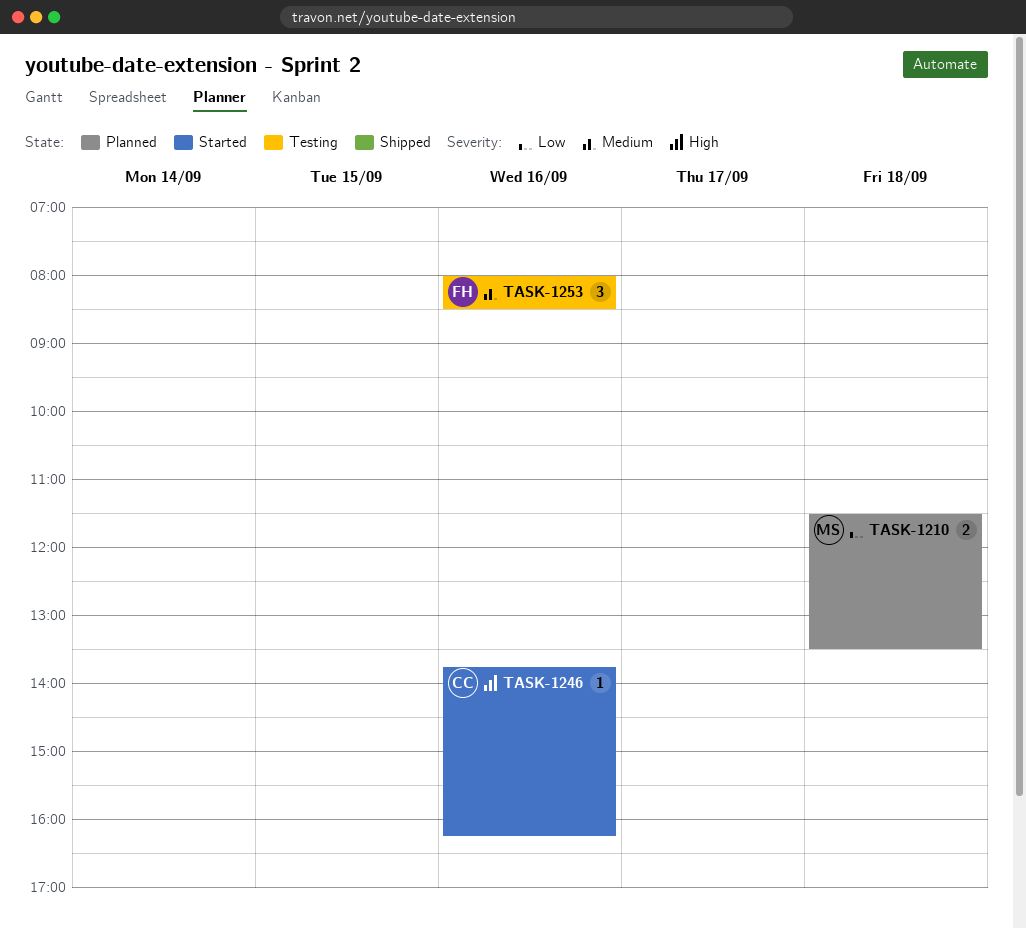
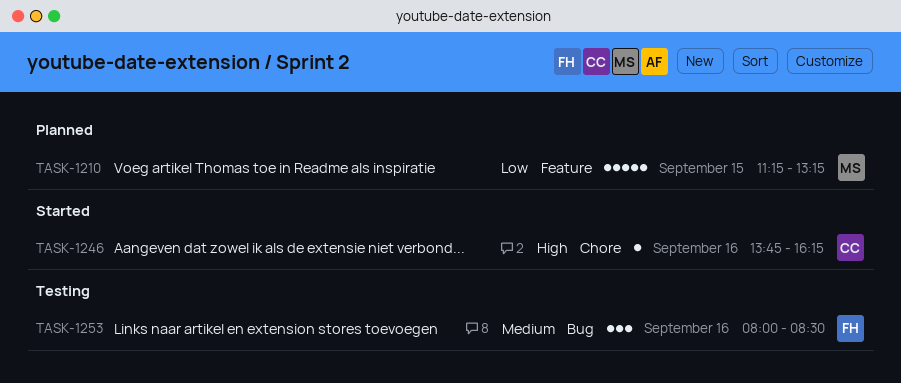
TASK-1210, estimate: 2 -> 5
TASK-1210, day: Sep 18 -> Sep 15
TASK-1210, begins: 11:30 -> 11:15
TASK-1210, ends: 13:30 -> 13:15

